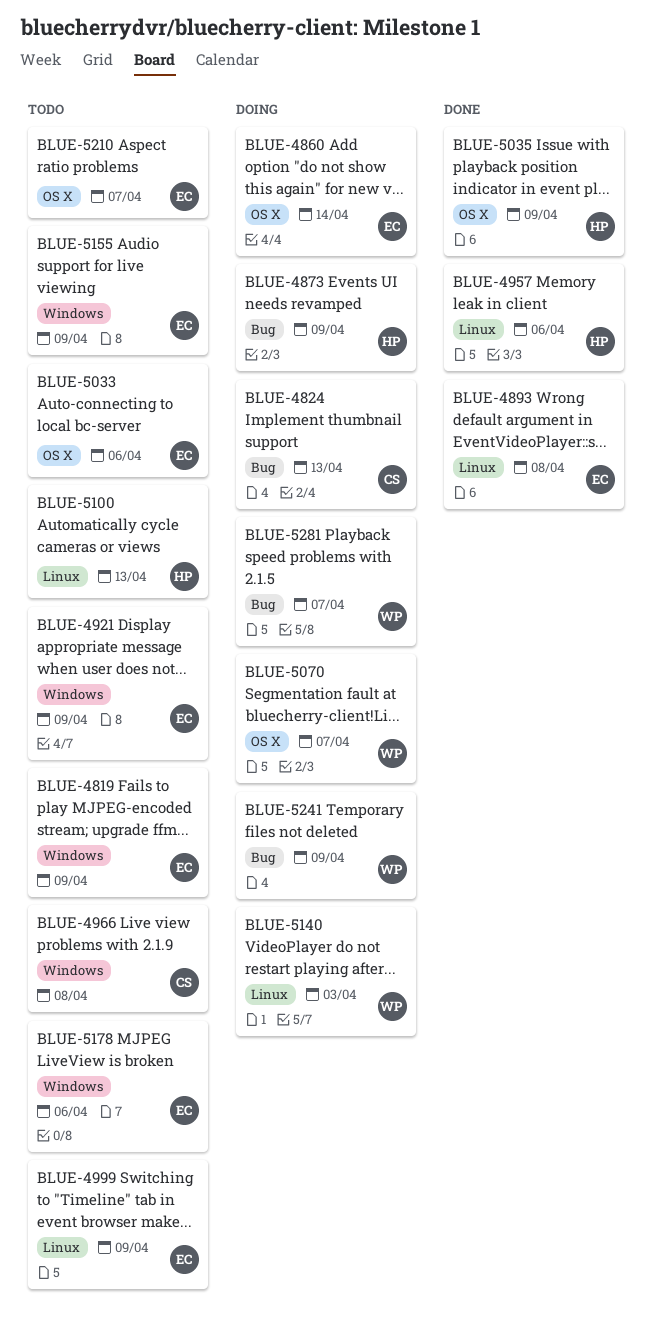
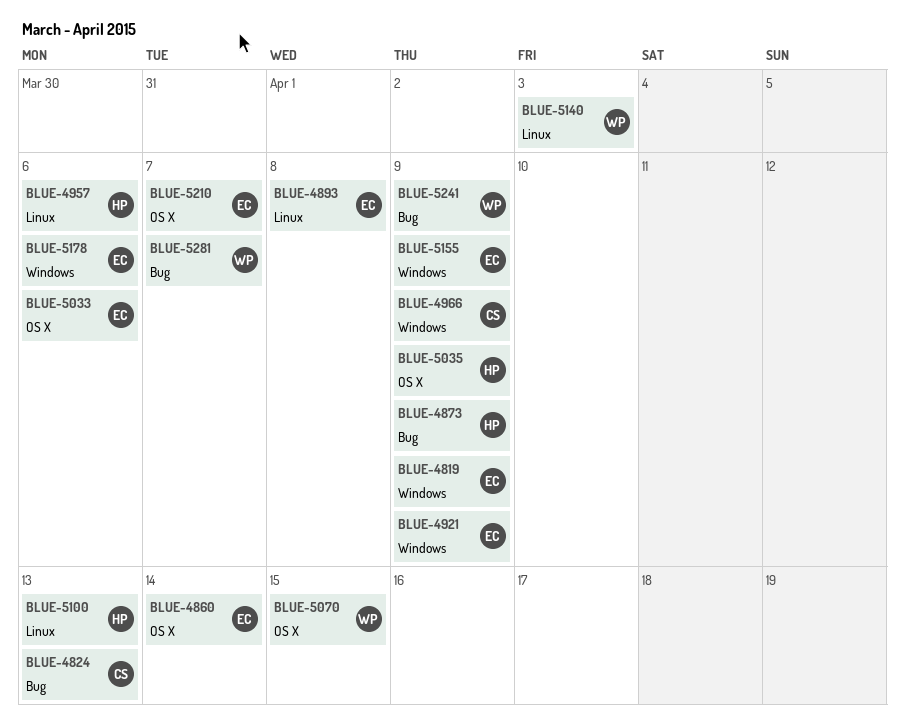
BLUE-4966, due: Apr 8 -> Apr 9
BLUE-4999: present -> none
BLUE-5070, due: Apr 7 -> Apr 15

